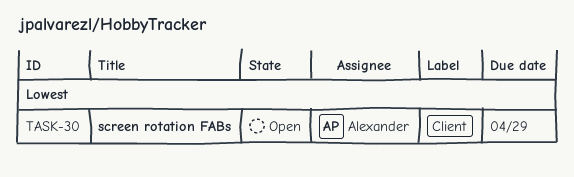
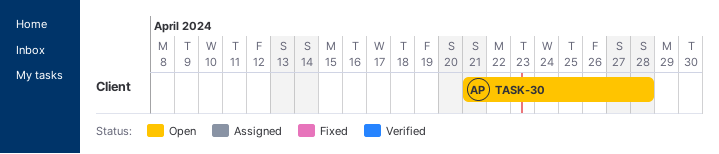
TASK-30, due: Apr 29 -> Apr 28

